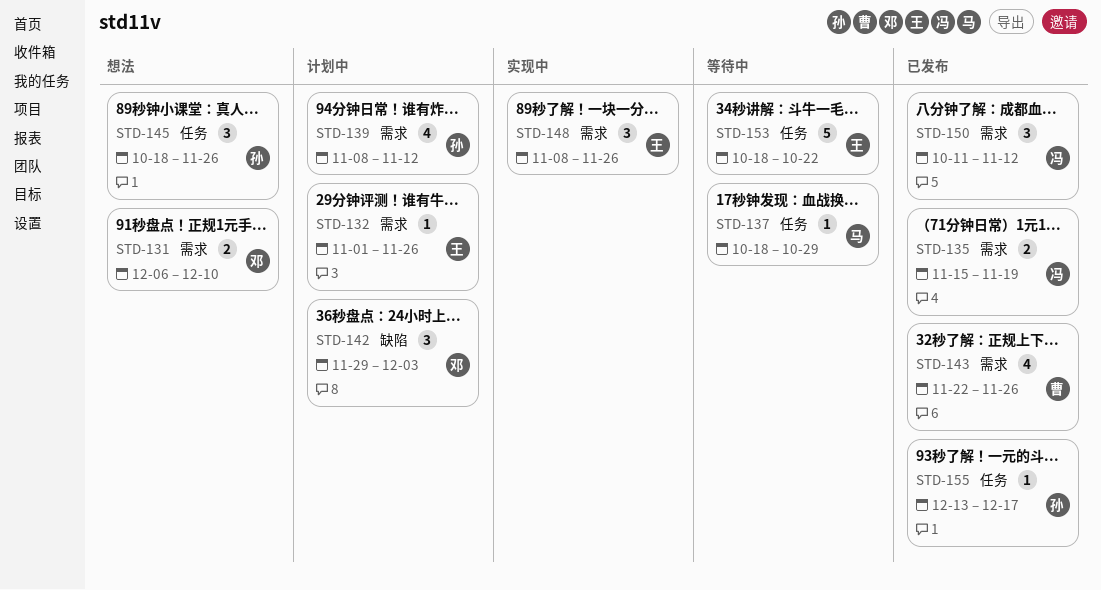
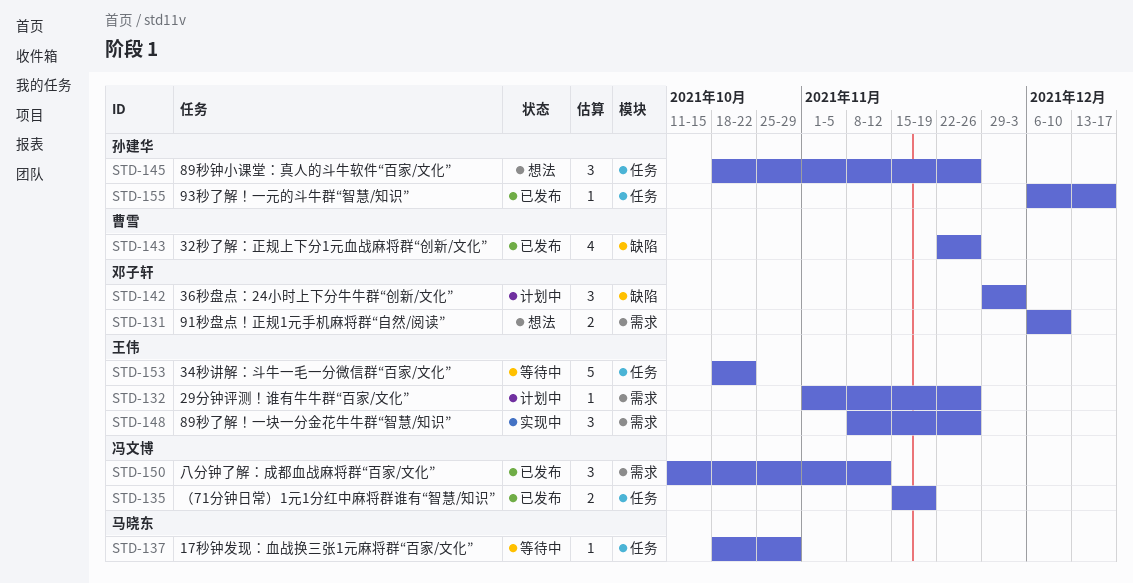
STD-135, label: 需求 -> 任务
STD-139: present -> none
STD-143, label: 需求 -> 缺陷
STD-155, start: Dec 13 -> Dec 6

